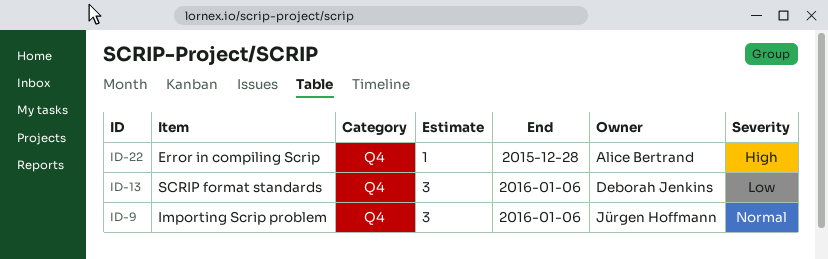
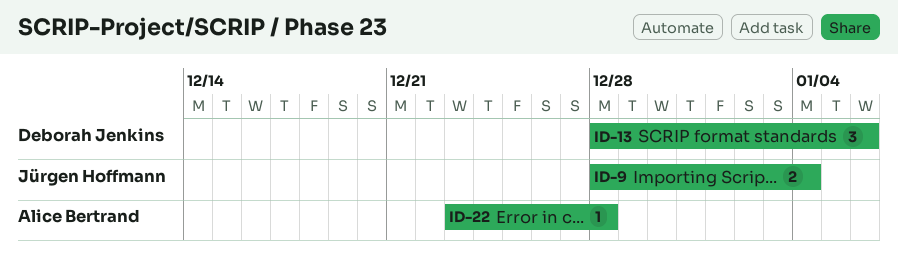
ID-9, estimate: 3 -> 2
ID-9, due: Jan 6 -> Jan 4

